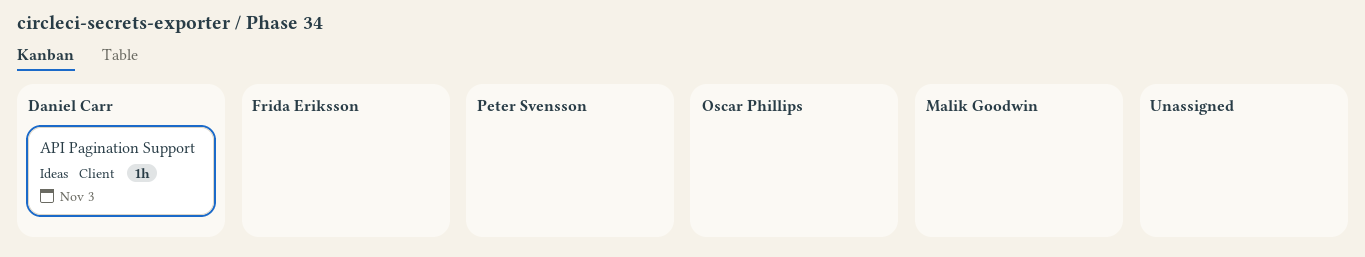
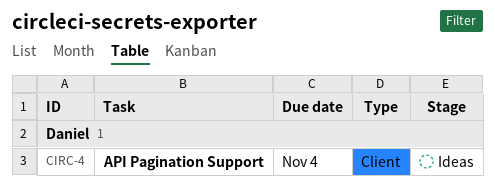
API Pagination Support, due: Nov 3 -> Nov 4

